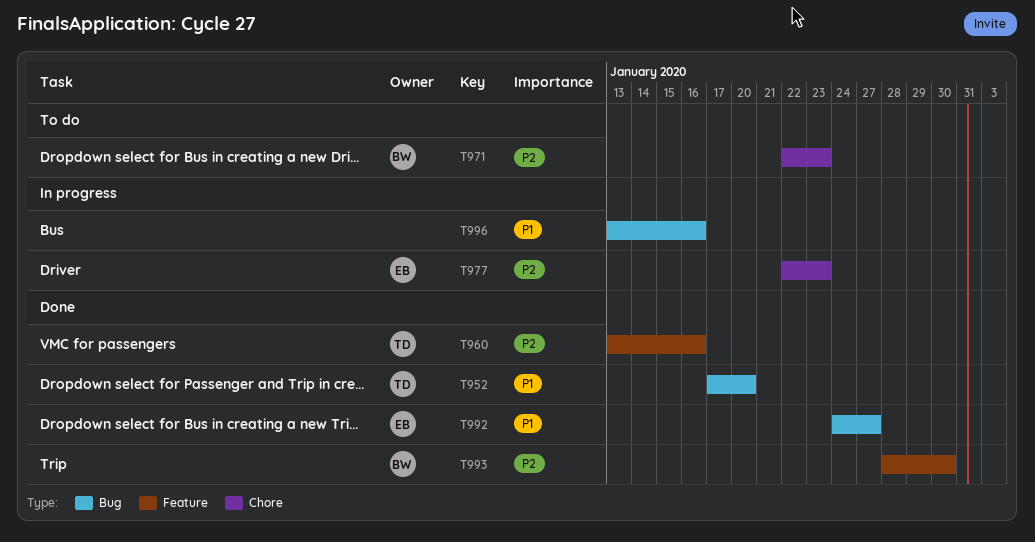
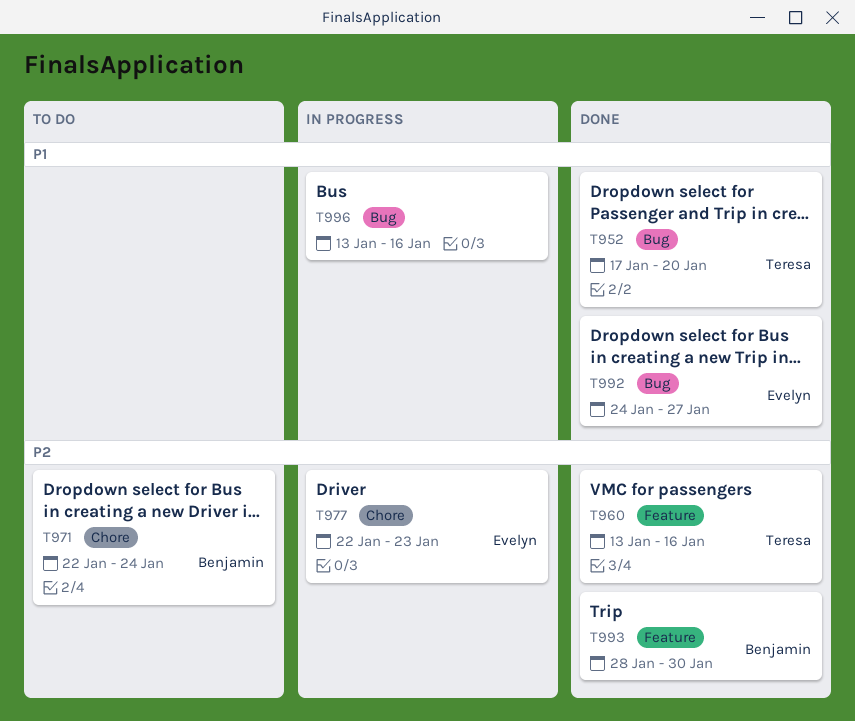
T971, due: Jan 23 -> Jan 24

